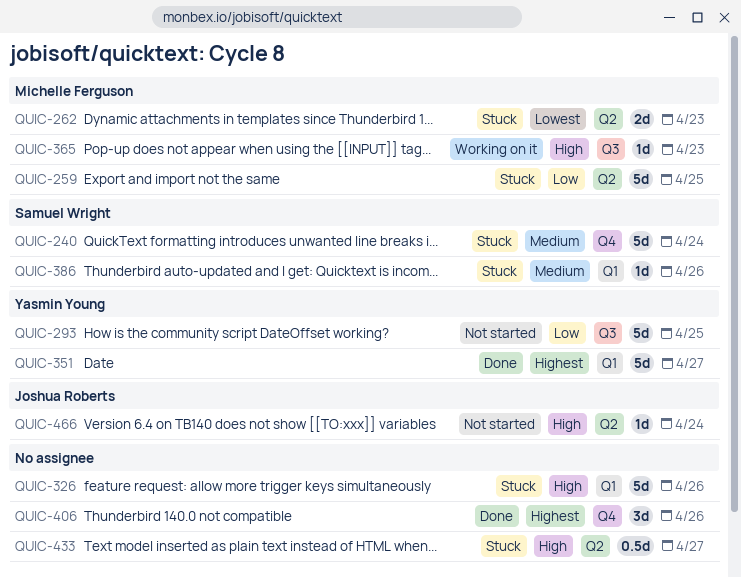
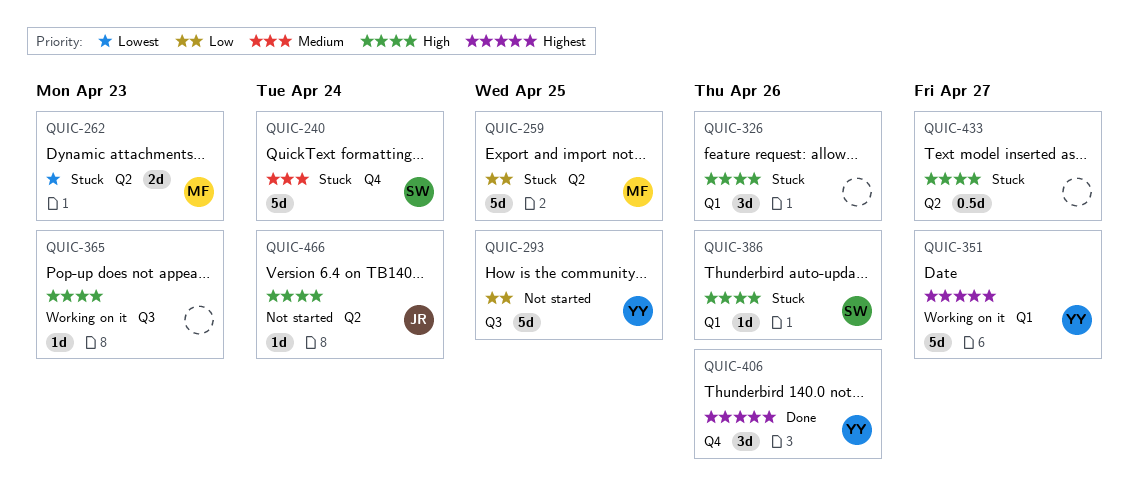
QUIC-326, estimate: 5d -> 3d
QUIC-351, status: Done -> Working on it
QUIC-365, owner: Michelle Ferguson -> none
QUIC-386, priority: Medium -> High
QUIC-406, owner: none -> Yasmin Young

